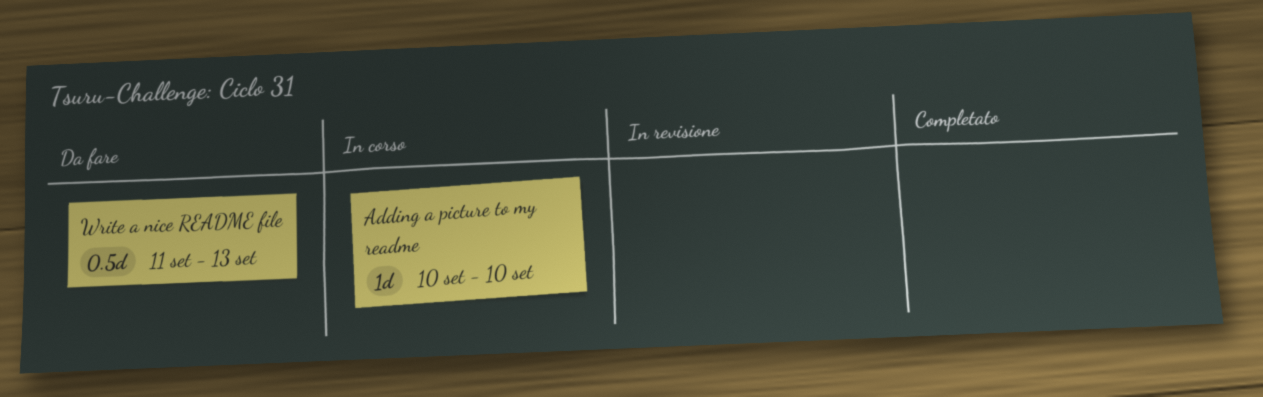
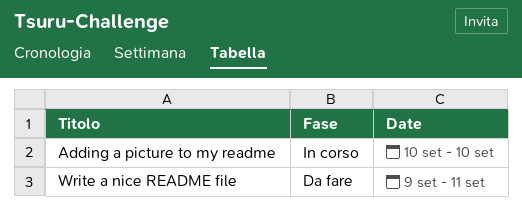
Write a nice README file, start: Sep 11 -> Sep 9
Write a nice README file, due: Sep 13 -> Sep 11

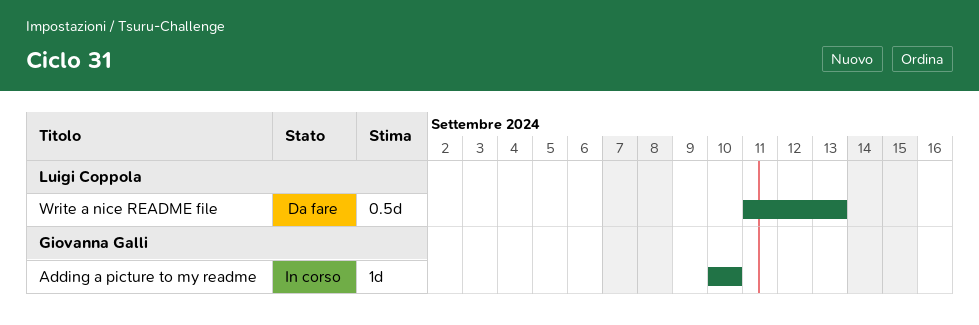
Write a nice README file, start: Sep 9 -> Sep 11
Write a nice README file, due: Sep 11 -> Sep 13

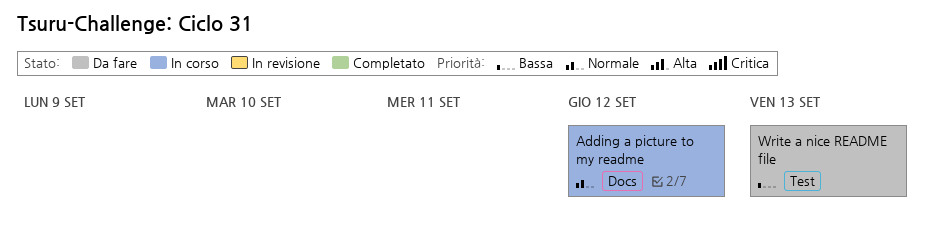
Adding a picture to my readme, due: Sep 10 -> Sep 12

